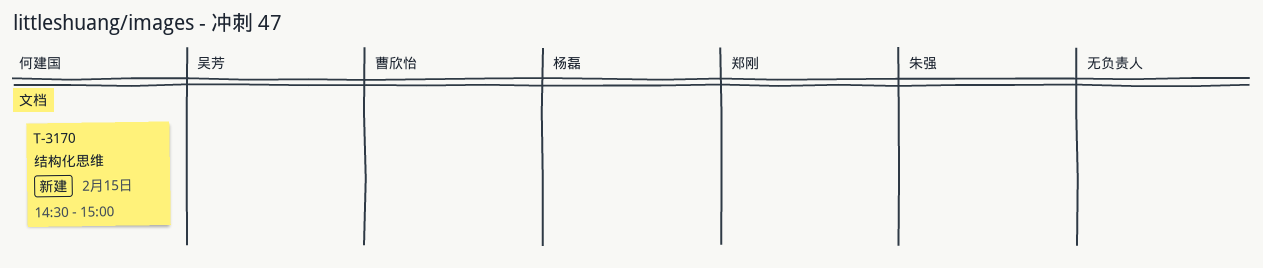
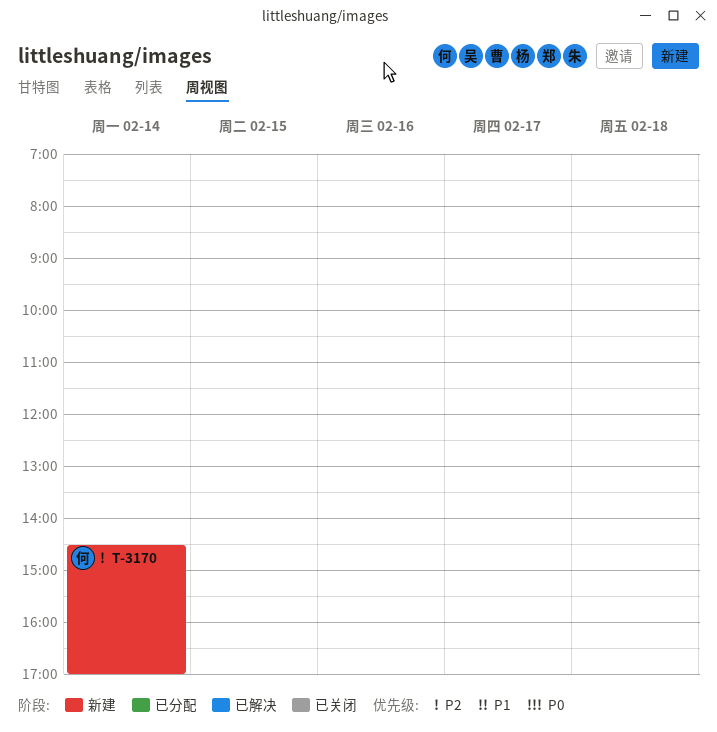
T-3170, day: Feb 15 -> Feb 14
T-3170, ends: 15:00 -> 17:00

